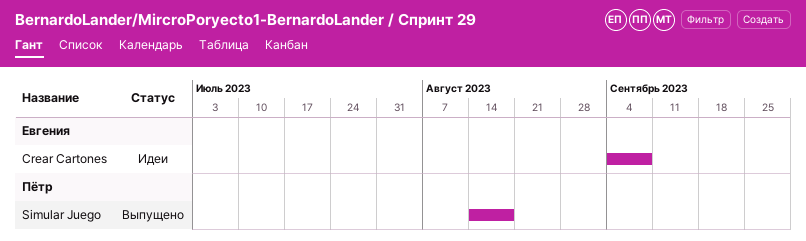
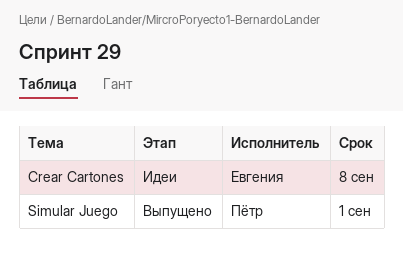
Simular Juego, due: Aug 18 -> Sep 1

